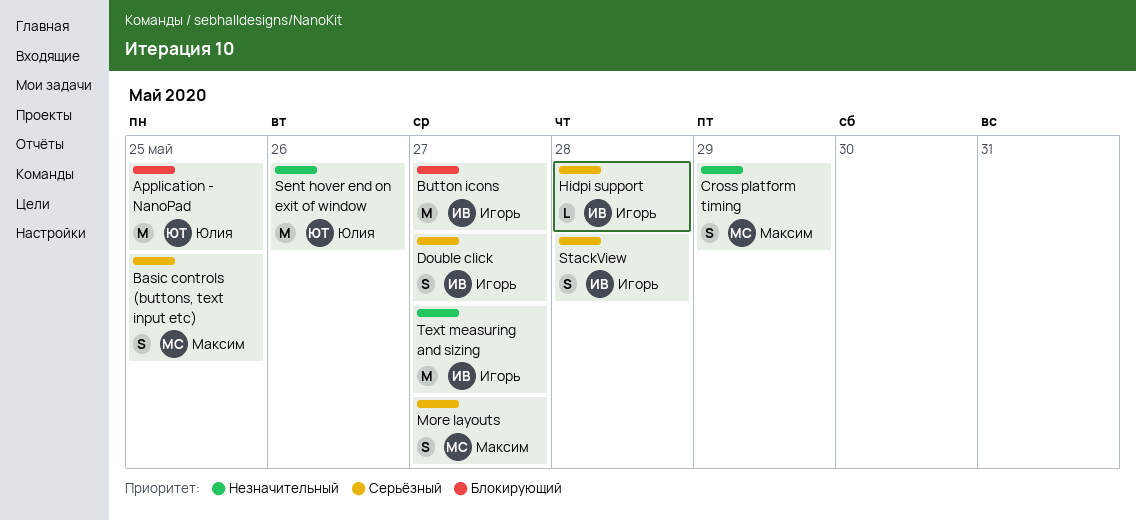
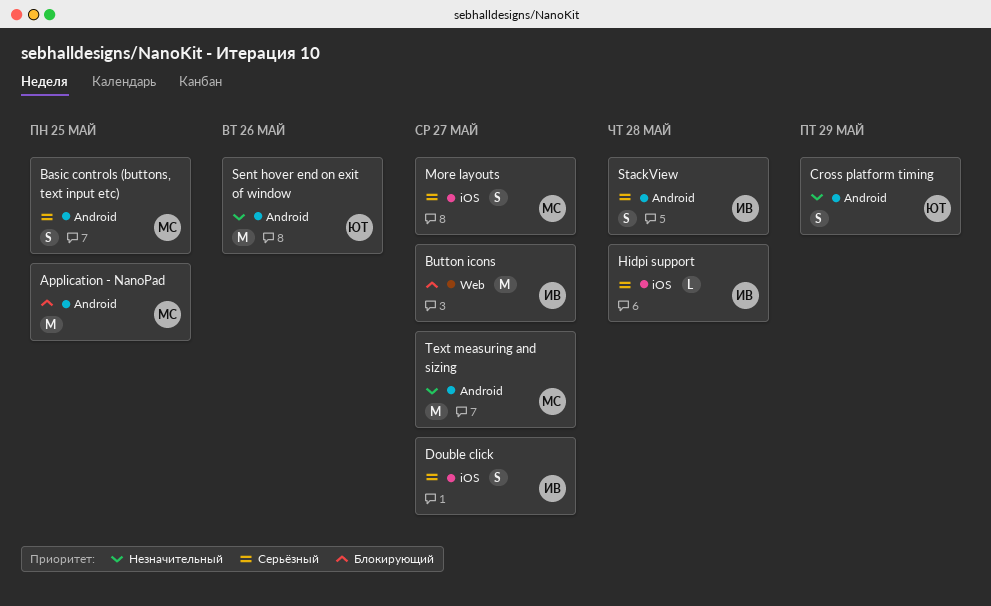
Application - NanoPad, owner: Юлия -> Максим
Cross platform timing, owner: Максим -> Юлия
Text measuring and sizing, owner: Игорь -> Максим

